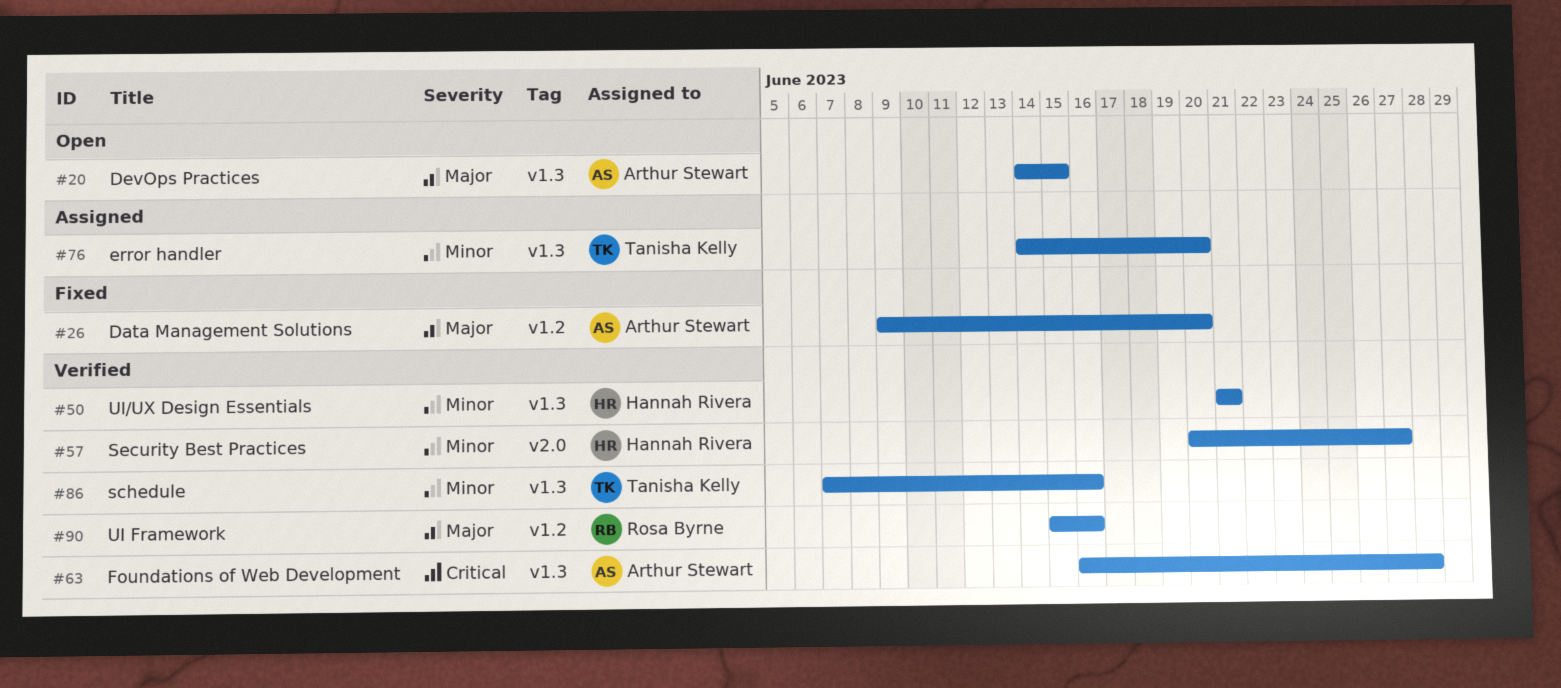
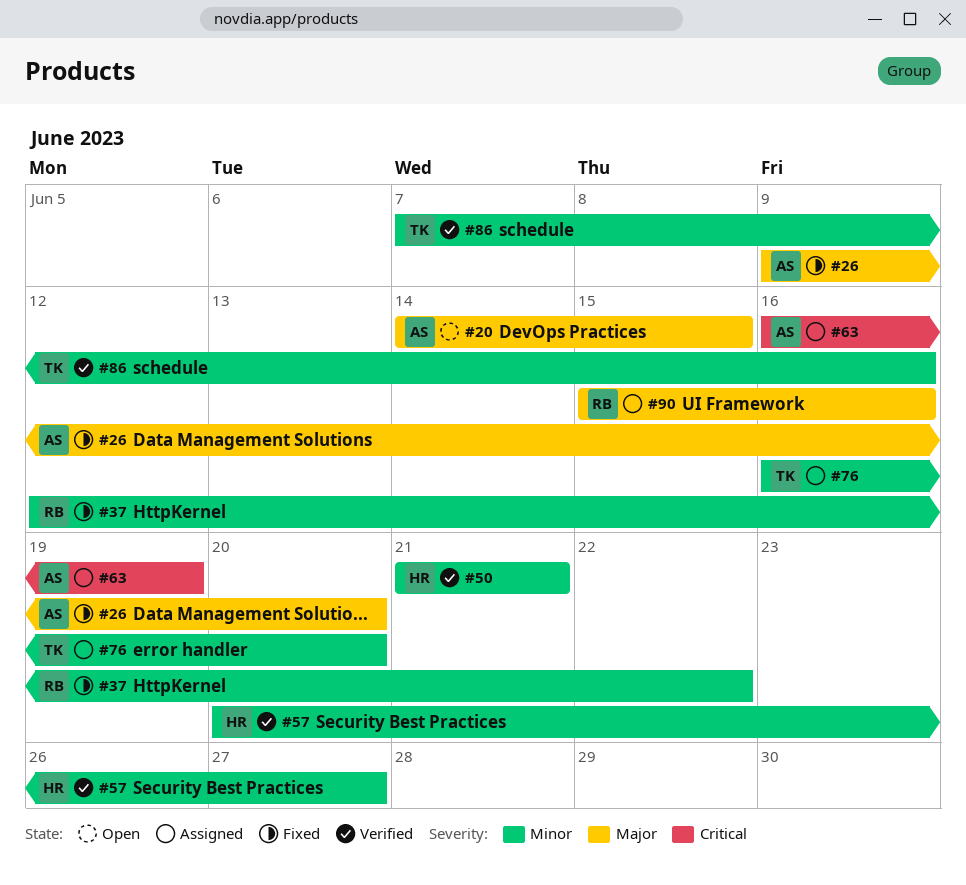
#37: none -> present
#63, status: Verified -> Assigned
#63, due: Jun 28 -> Jun 19
#76, start: Jun 14 -> Jun 16
#90, status: Verified -> Assigned

